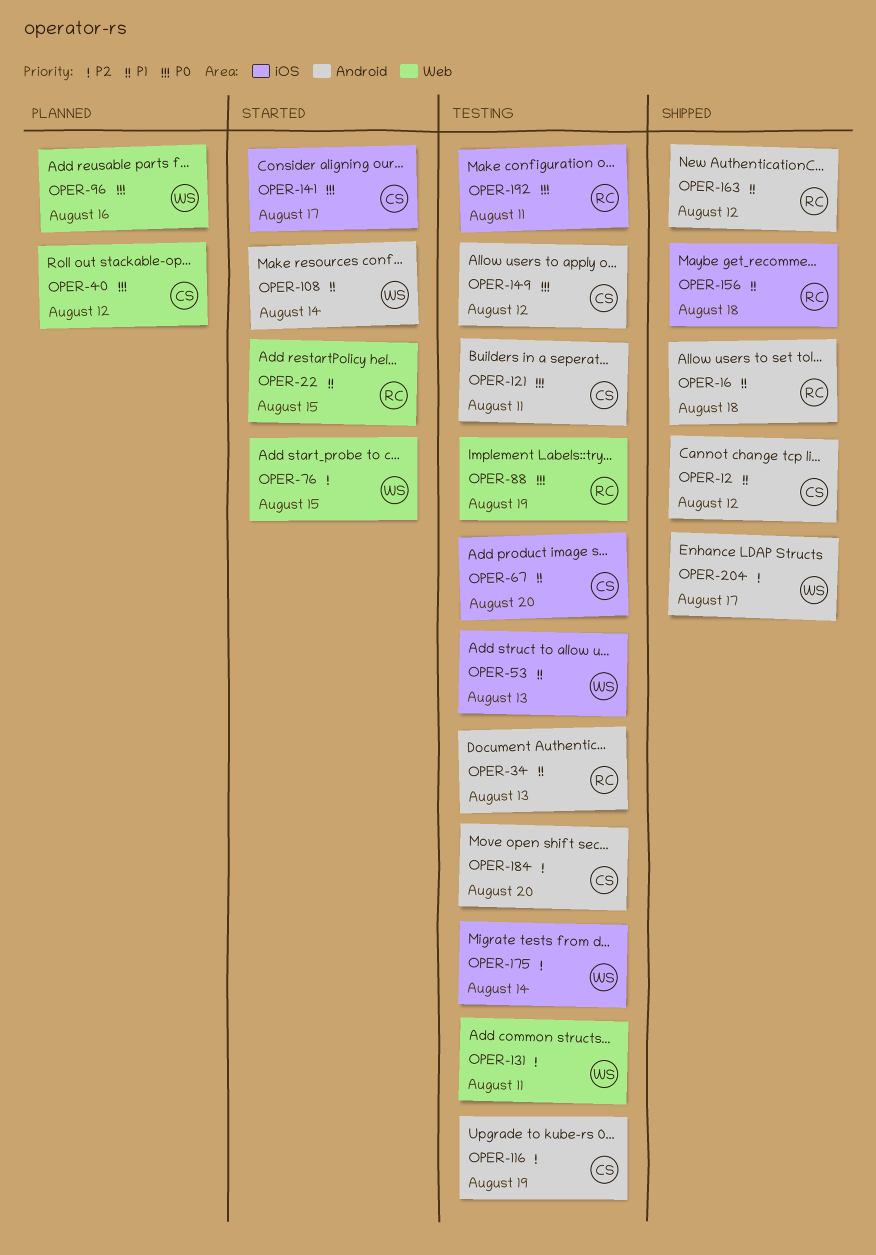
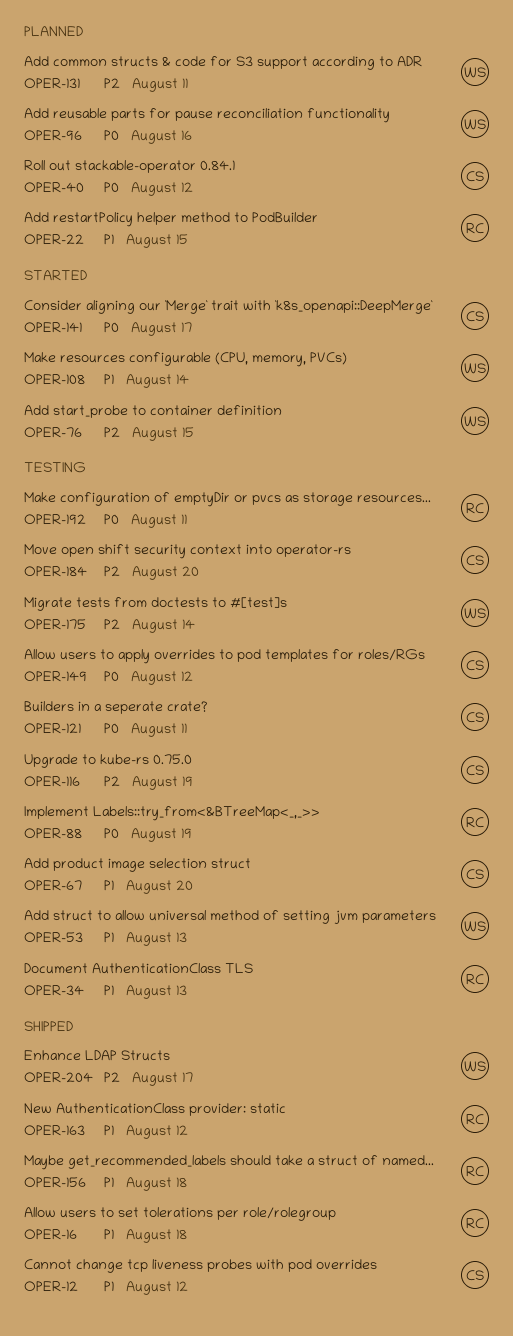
OPER-22, status: Started -> Planned
OPER-131, status: Testing -> Planned

